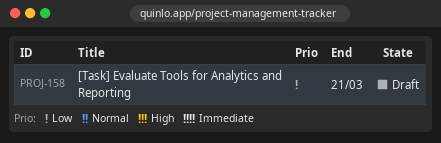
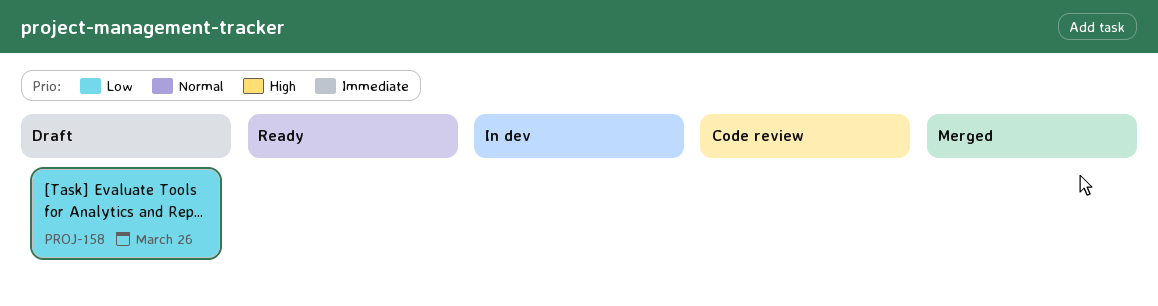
PROJ-158, due: Mar 21 -> Mar 26

